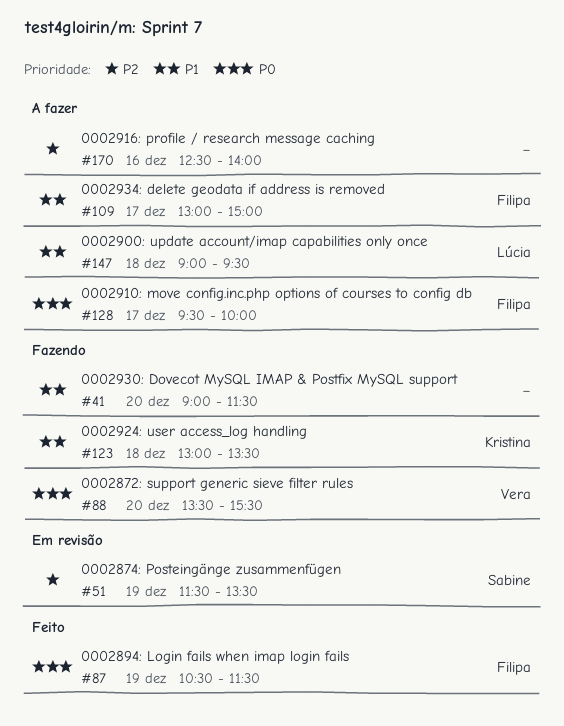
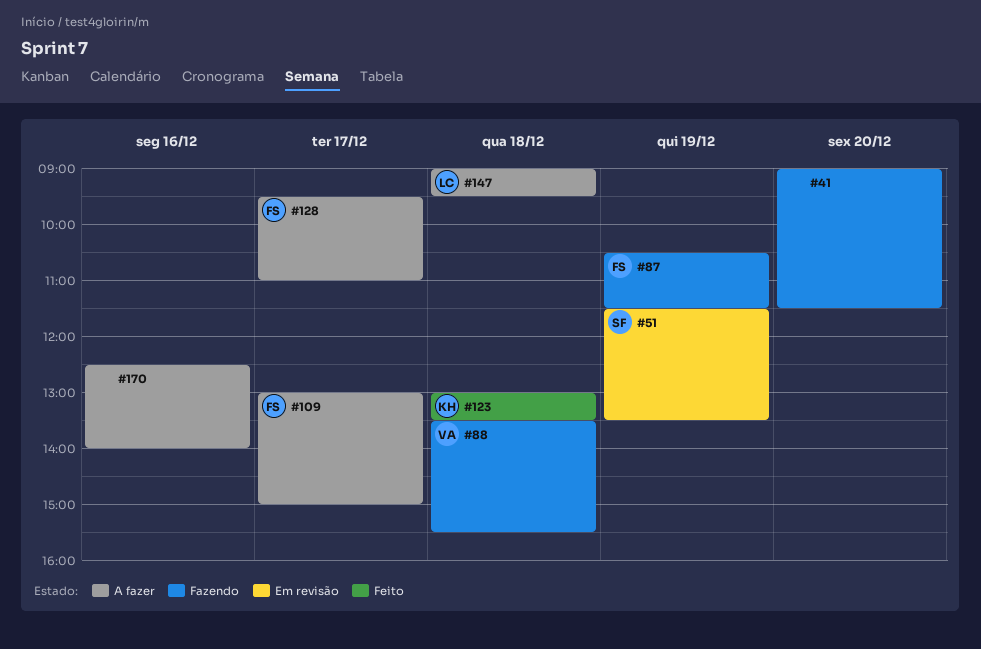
#87, status: Feito -> Fazendo
#88, day: Dec 20 -> Dec 18
#123, status: Fazendo -> Feito
#128, ends: 10:00 -> 11:00

